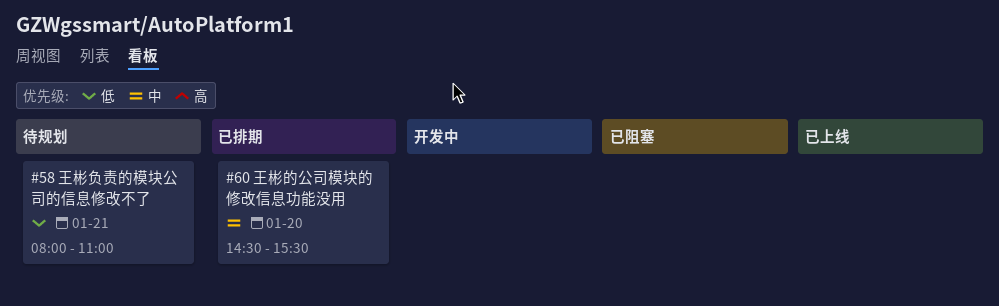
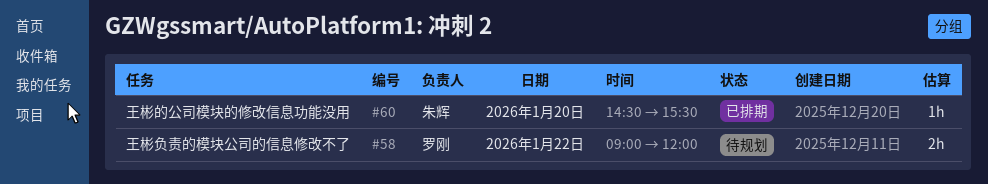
#58, day: Jan 21 -> Jan 22
#58, begins: 08:00 -> 09:00
#58, ends: 11:00 -> 12:00

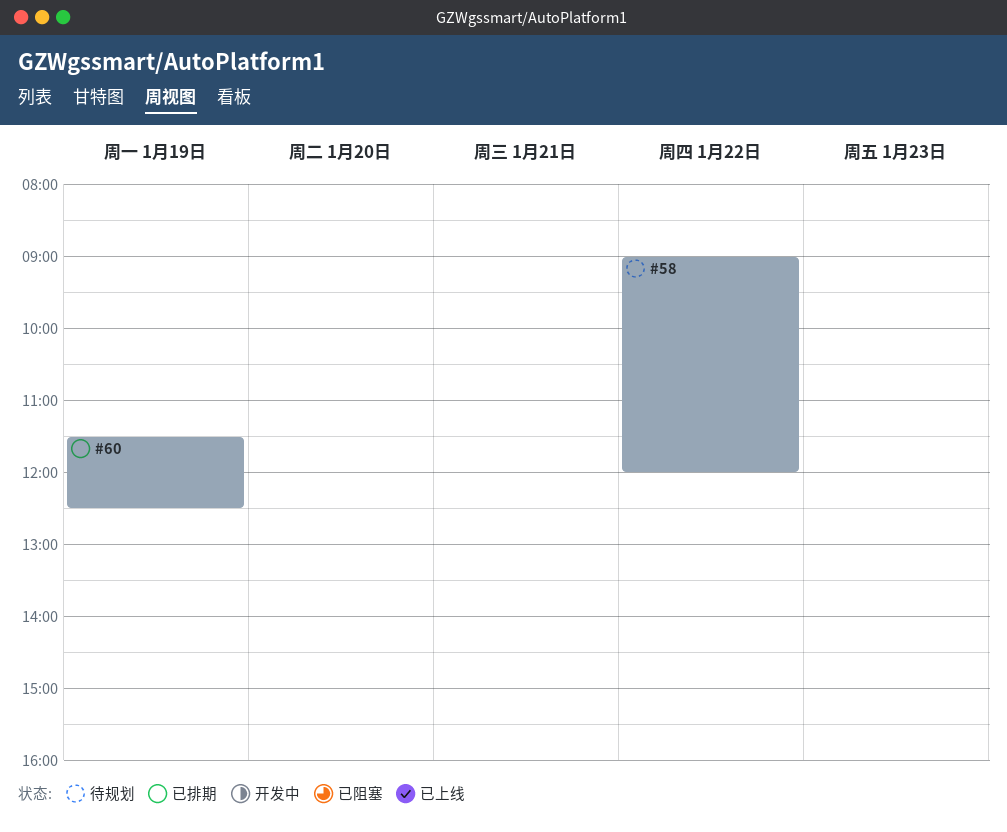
#60, day: Jan 20 -> Jan 19
#60, begins: 14:30 -> 11:30
#60, ends: 15:30 -> 12:30

